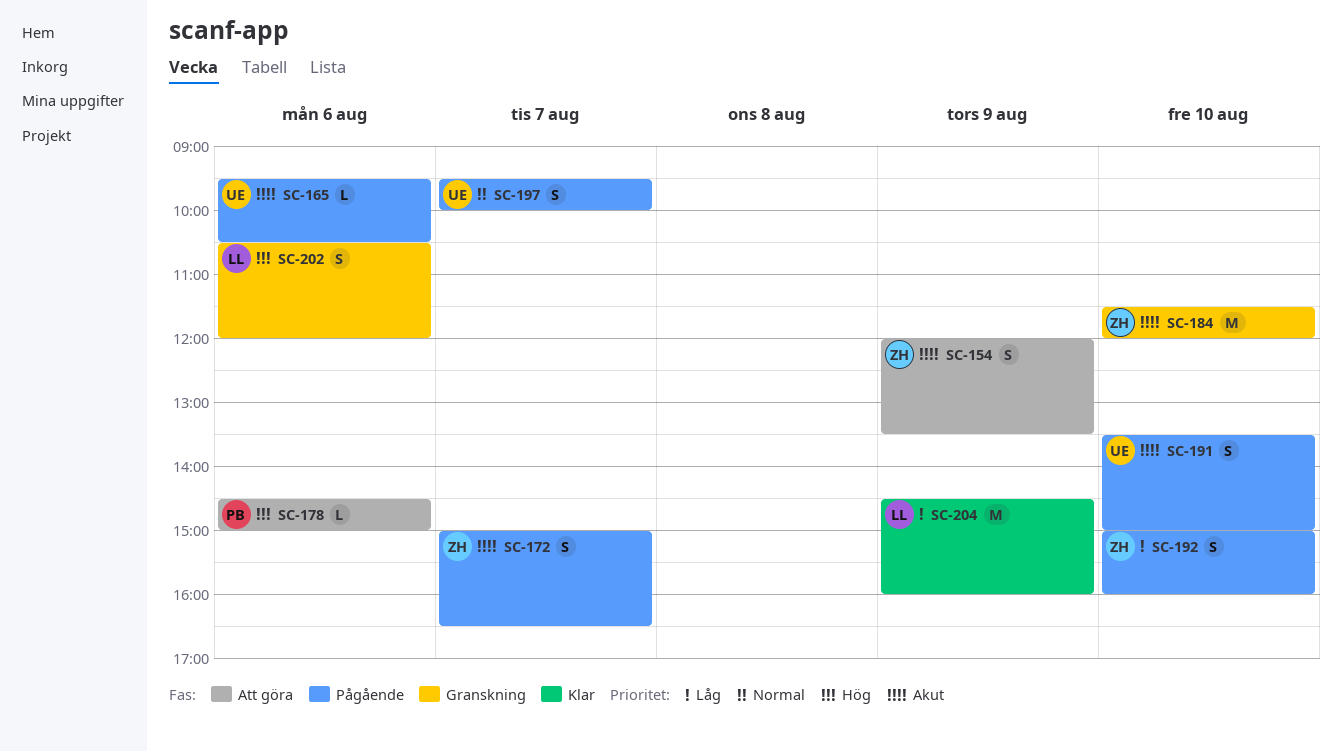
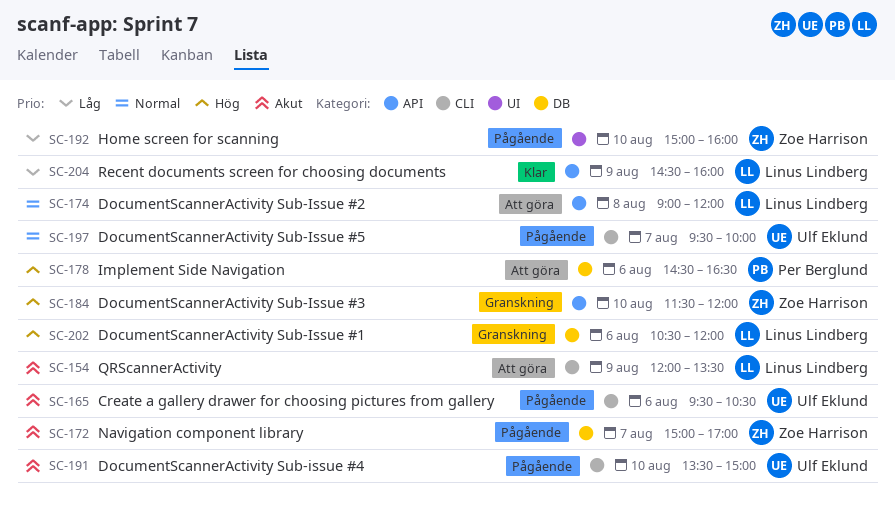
SC-154, owner: Zoe Harrison -> Linus Lindberg
SC-172, ends: 16:30 -> 17:00
SC-174: none -> present
SC-178, ends: 15:00 -> 16:30
SC-184, priority: Akut -> Hög

